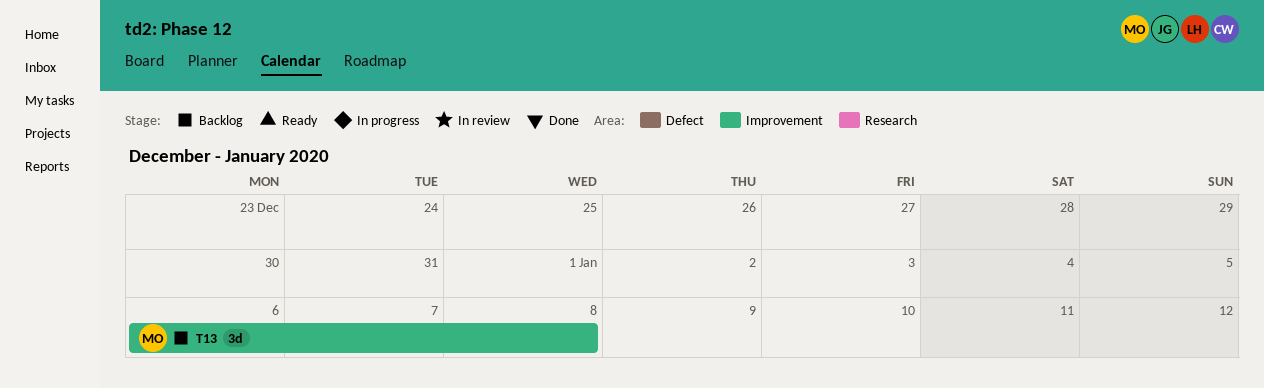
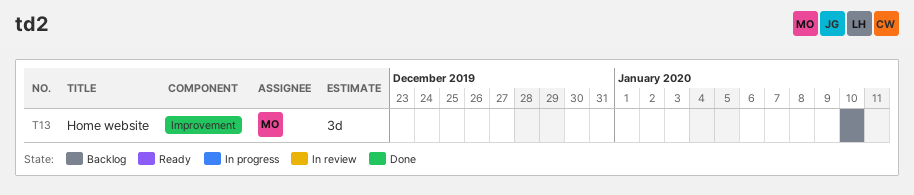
T13, start: Jan 6 -> Jan 10
T13, due: Jan 8 -> Jan 10

